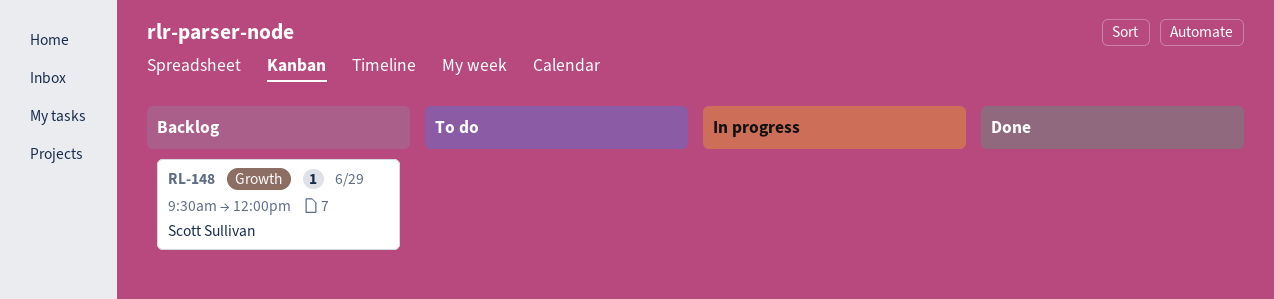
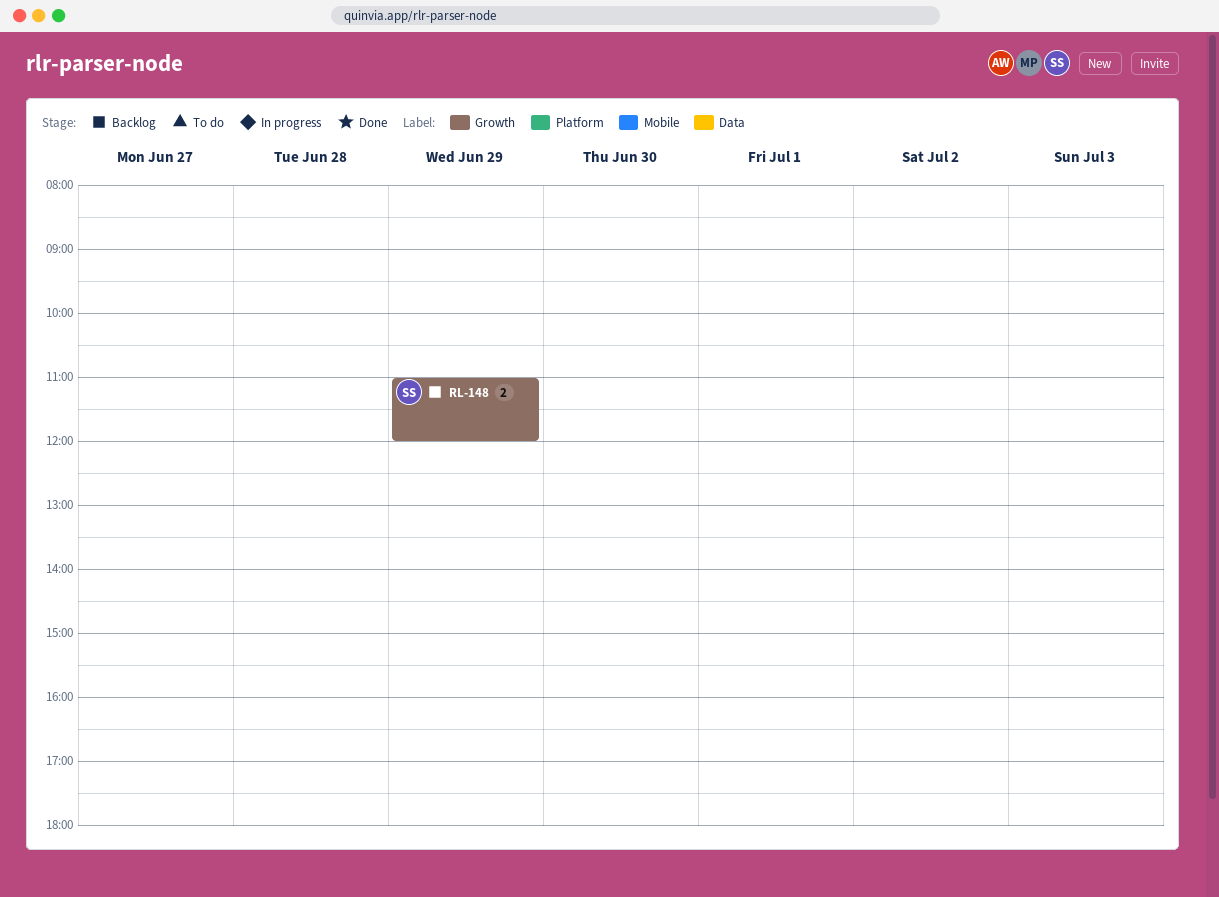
RL-148, estimate: 1 -> 2
RL-148, begins: 09:30 -> 11:00

